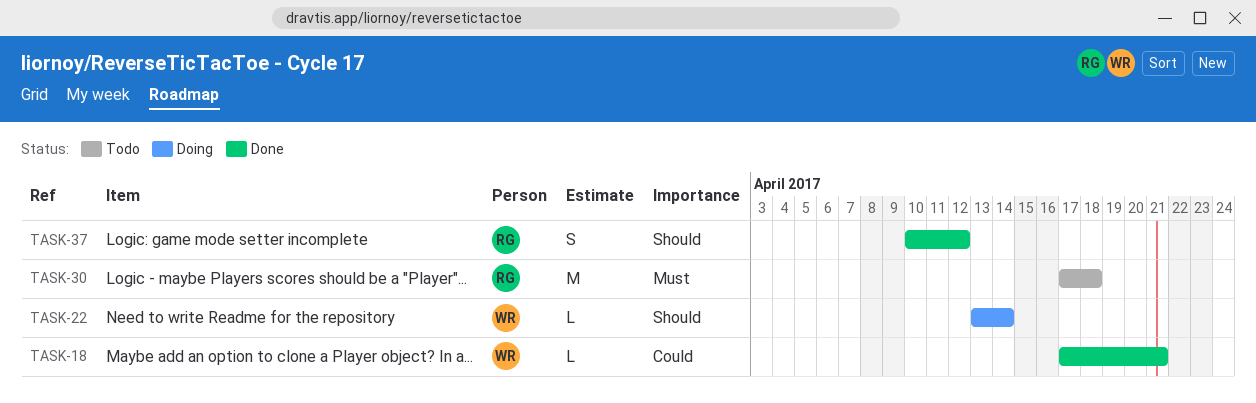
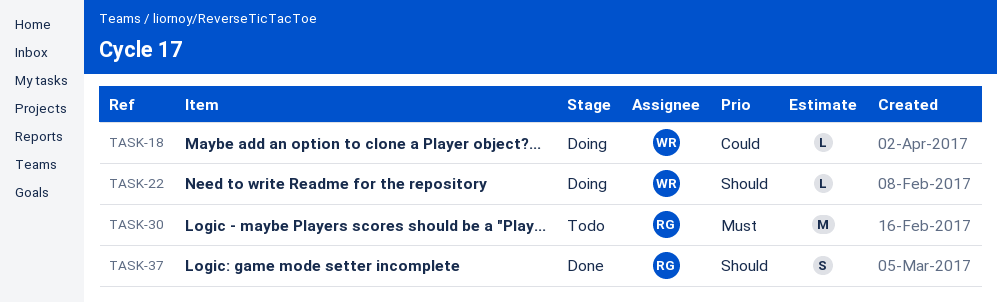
TASK-18, status: Done -> Doing

